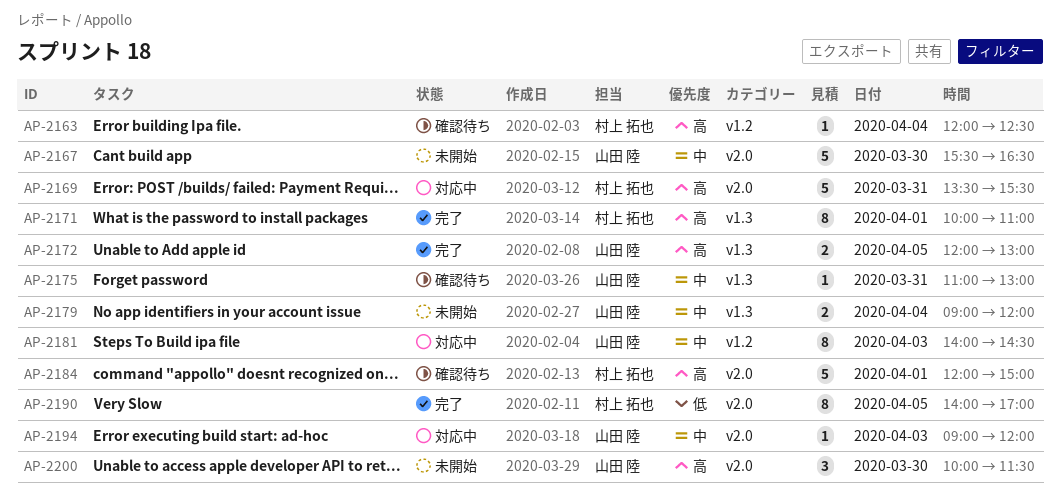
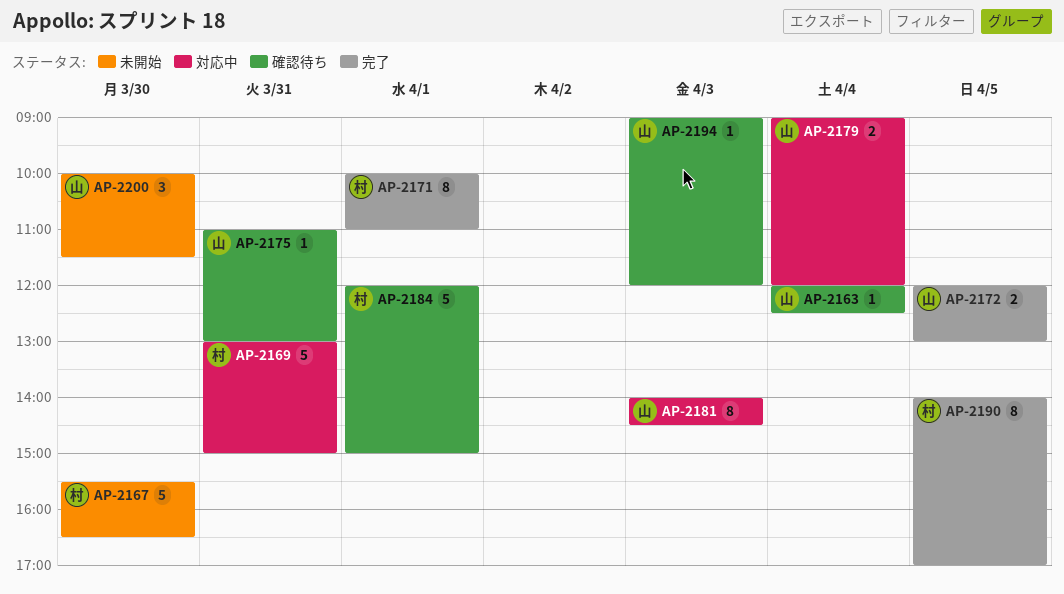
AP-2163, owner: 村上 拓也 -> 山田 陸
AP-2167, owner: 山田 陸 -> 村上 拓也
AP-2169, begins: 13:30 -> 13:00
AP-2169, ends: 15:30 -> 15:00
AP-2179, status: 未開始 -> 対応中
AP-2194, status: 対応中 -> 確認待ち

